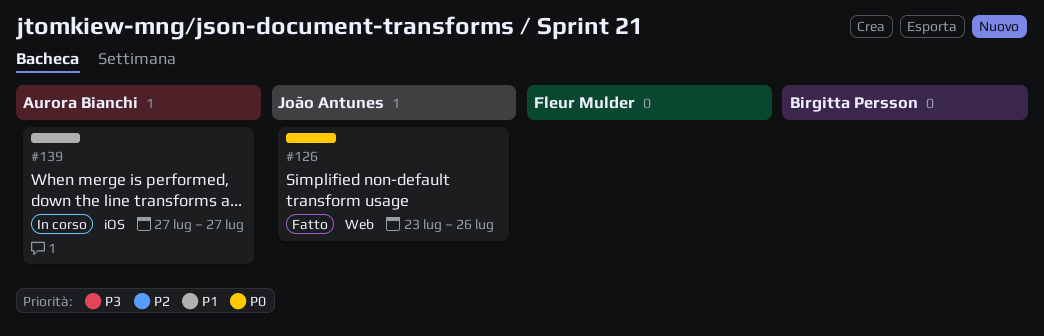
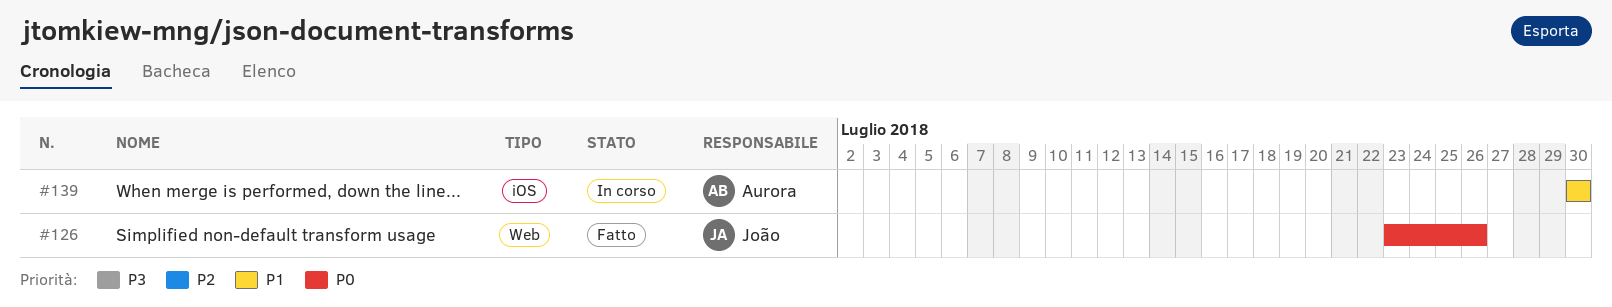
#139, start: Jul 27 -> Jul 30
#139, due: Jul 27 -> Jul 30

